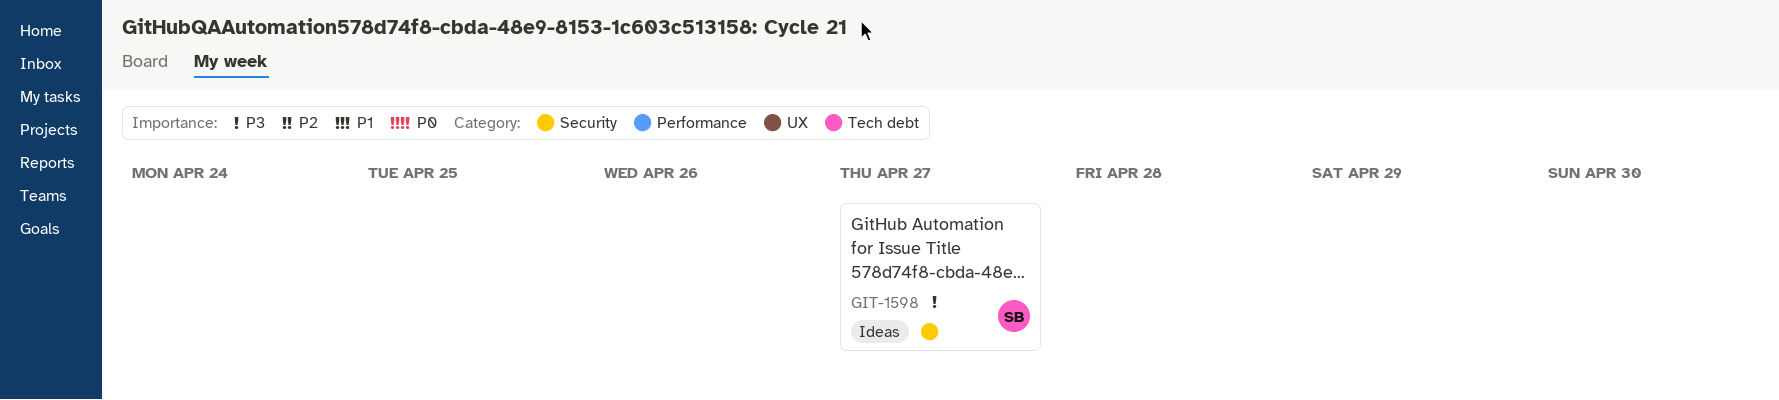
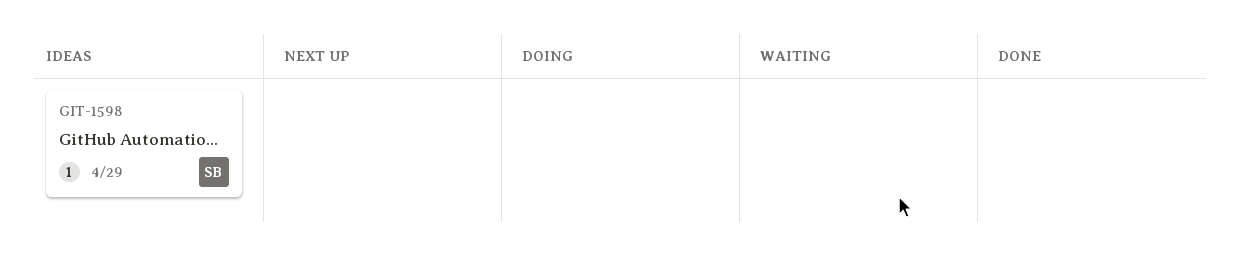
GIT-1598, due: Apr 27 -> Apr 29

